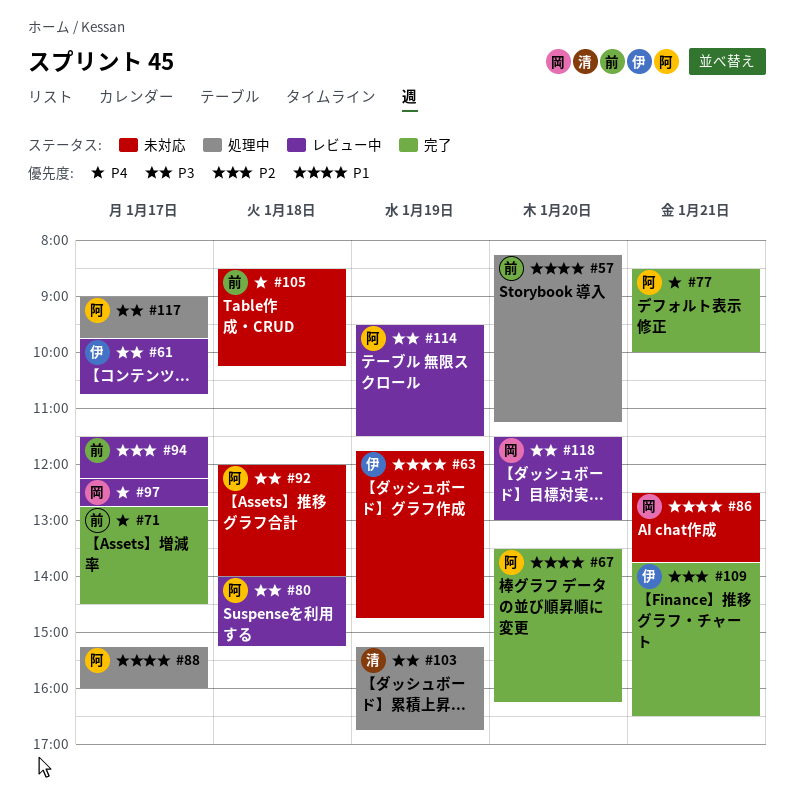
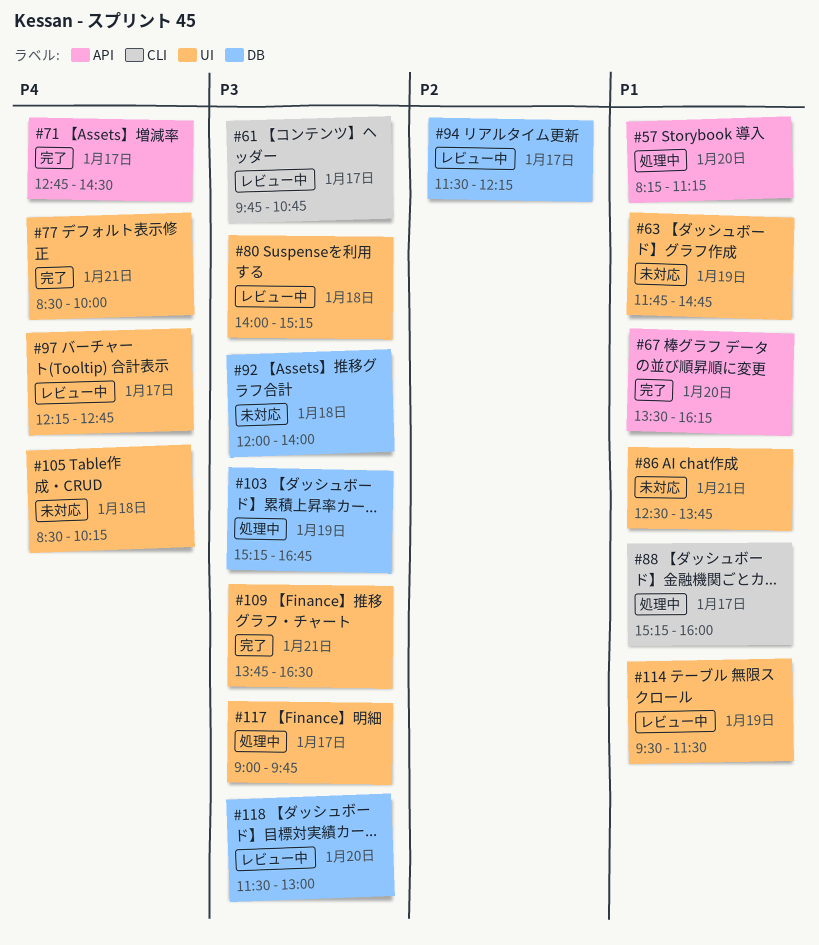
#109, priority: P2 -> P3
#114, priority: P3 -> P1

